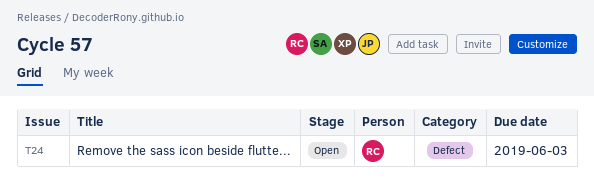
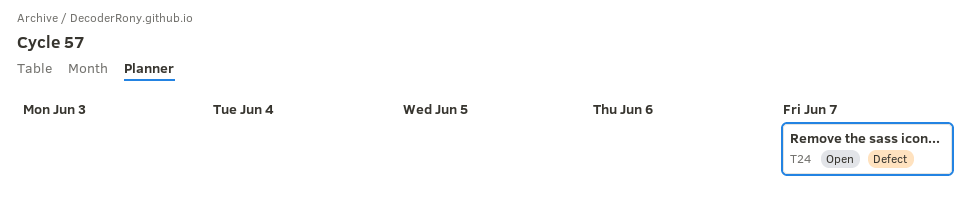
T24, due: Jun 3 -> Jun 7

